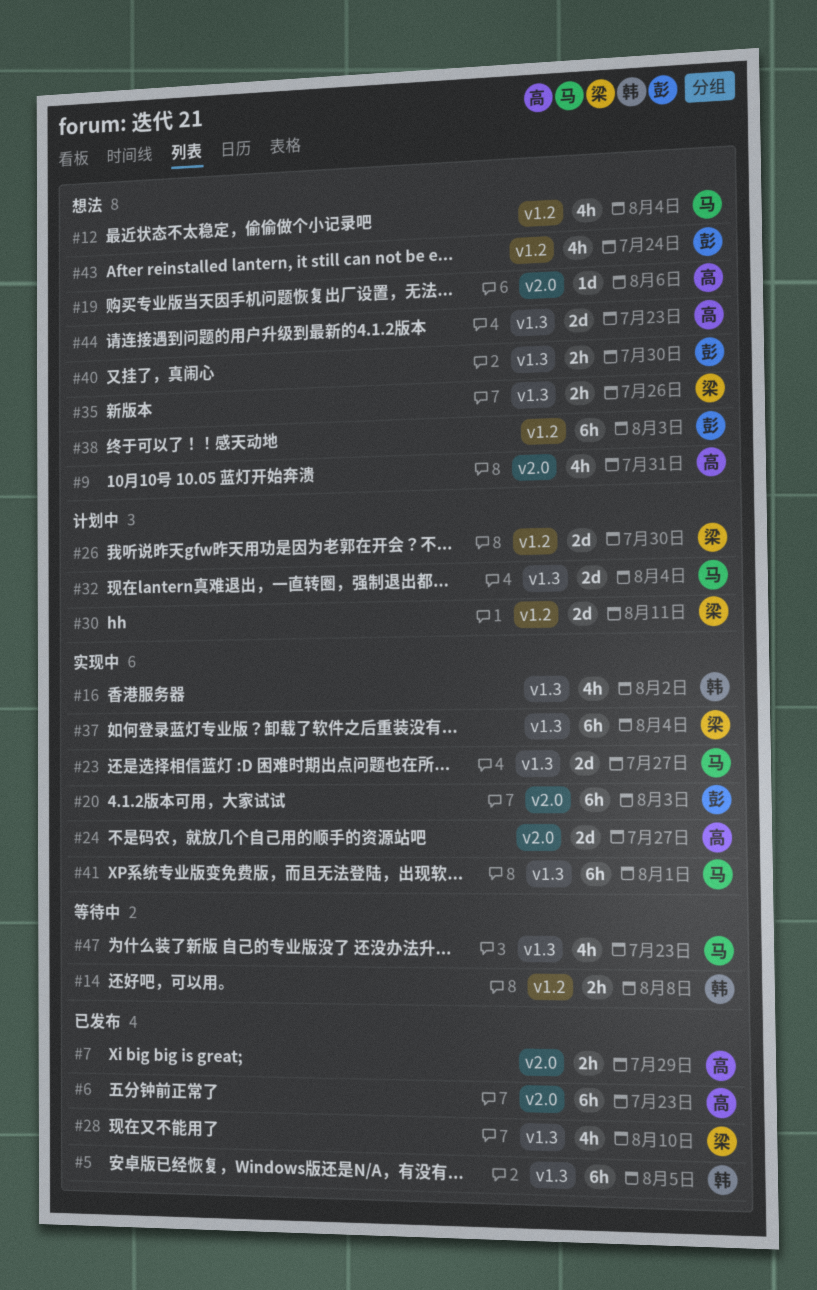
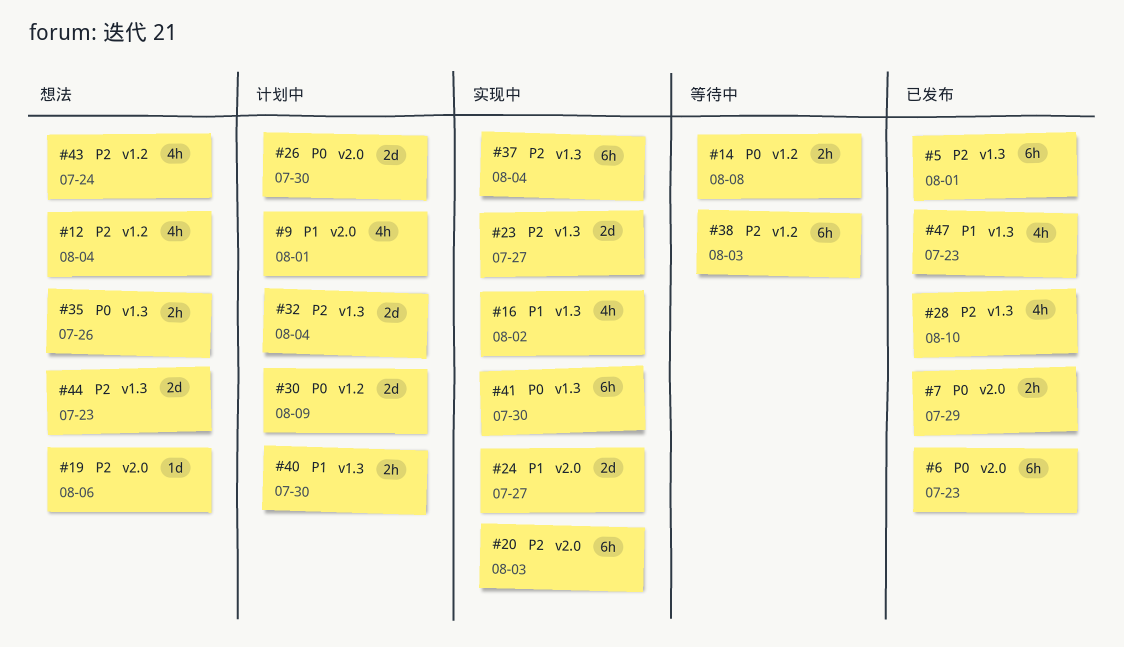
#5, due: Aug 5 -> Aug 1
#9, status: 想法 -> 计划中
#9, due: Jul 31 -> Aug 1
#26, label: v1.2 -> v2.0
#30, due: Aug 11 -> Aug 9
#38, status: 想法 -> 等待中
#40, status: 想法 -> 计划中
#41, due: Aug 1 -> Jul 30
#47, status: 等待中 -> 已发布

